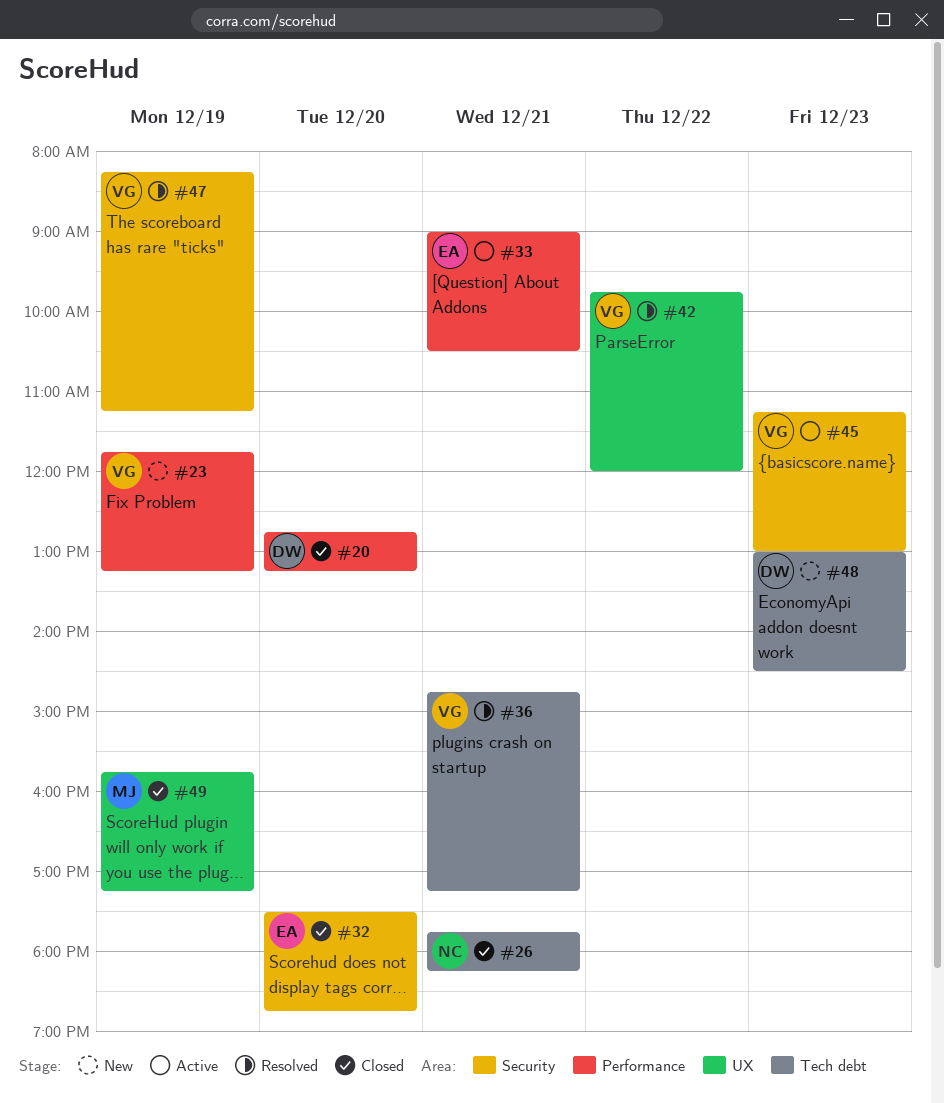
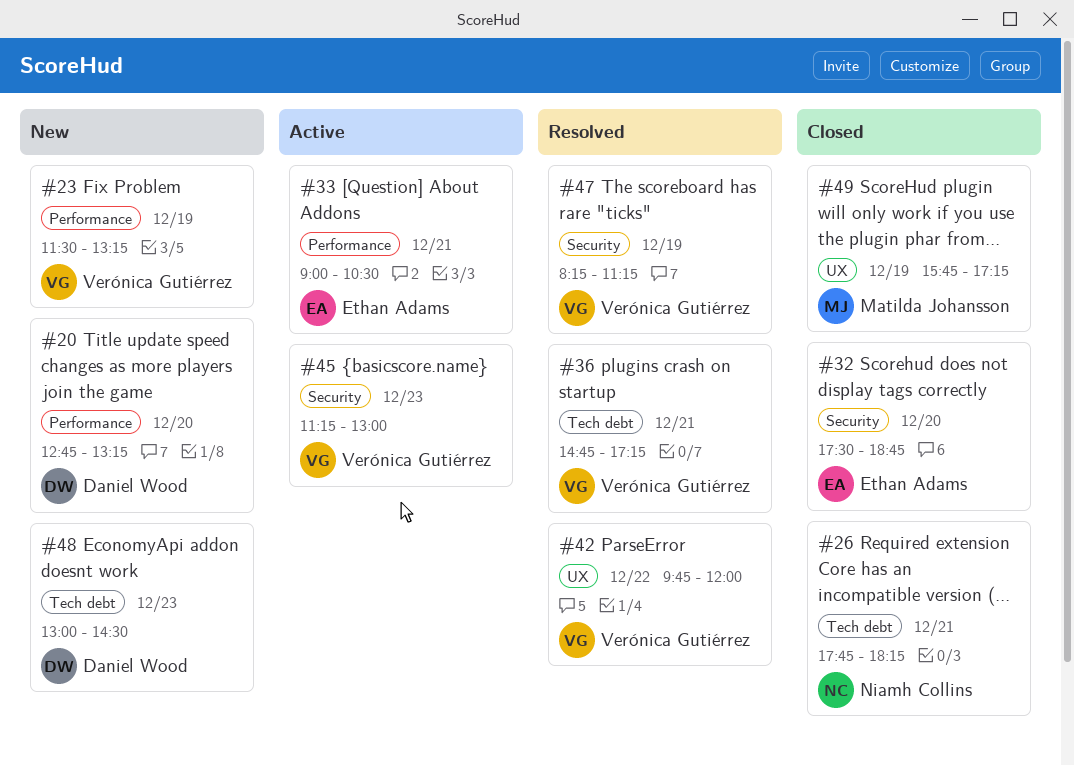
#20, status: Closed -> New
#23, begins: 11:45 -> 11:30

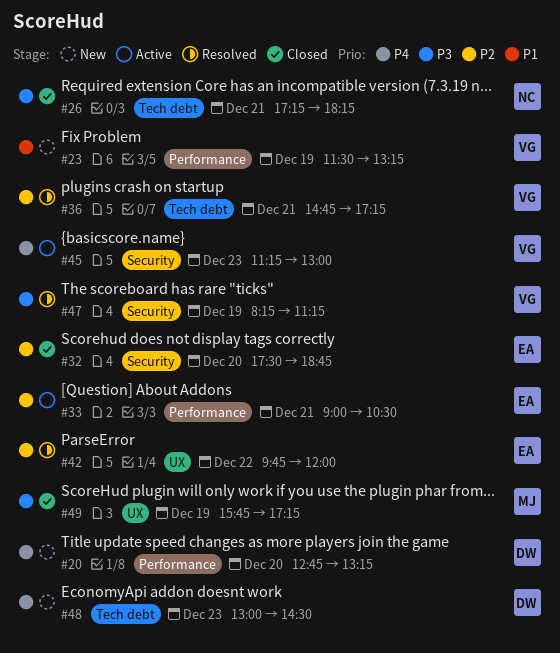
#26, begins: 17:45 -> 17:15
#42, owner: Verónica Gutiérrez -> Ethan Adams

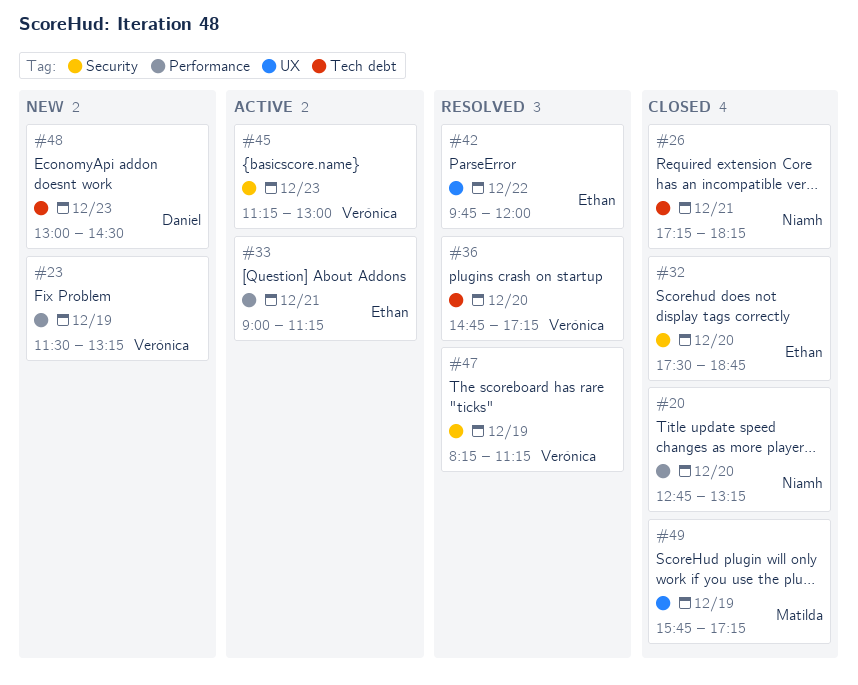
#20, status: New -> Closed
#20, owner: Daniel -> Niamh
#33, ends: 10:30 -> 11:15
#36, day: Dec 21 -> Dec 20

